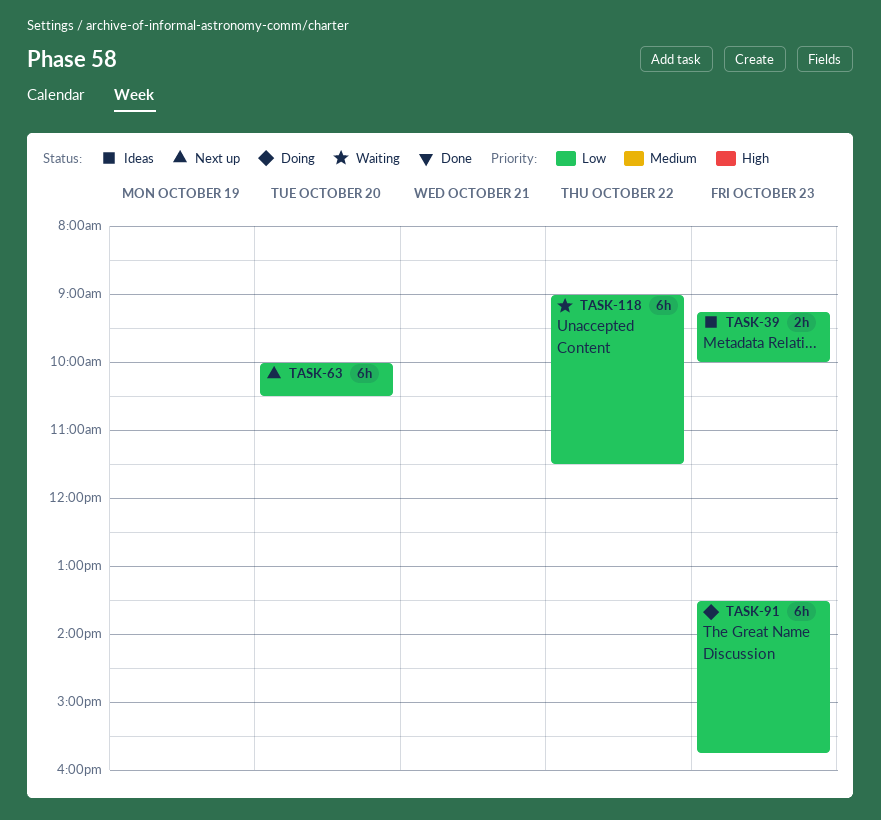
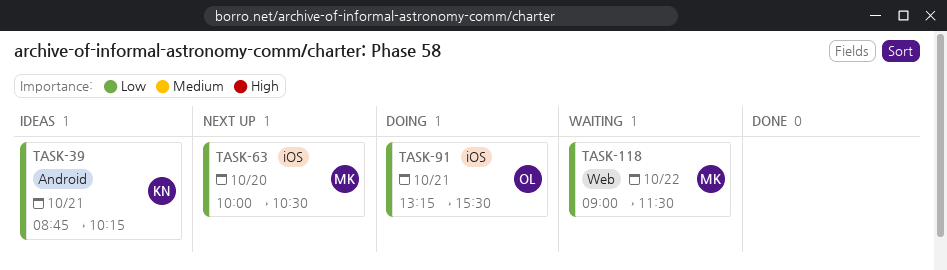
TASK-39, day: Oct 23 -> Oct 21
TASK-39, begins: 09:15 -> 08:45
TASK-39, ends: 10:00 -> 10:15
TASK-91, day: Oct 23 -> Oct 21
TASK-91, begins: 13:30 -> 13:15
TASK-91, ends: 15:45 -> 15:30

